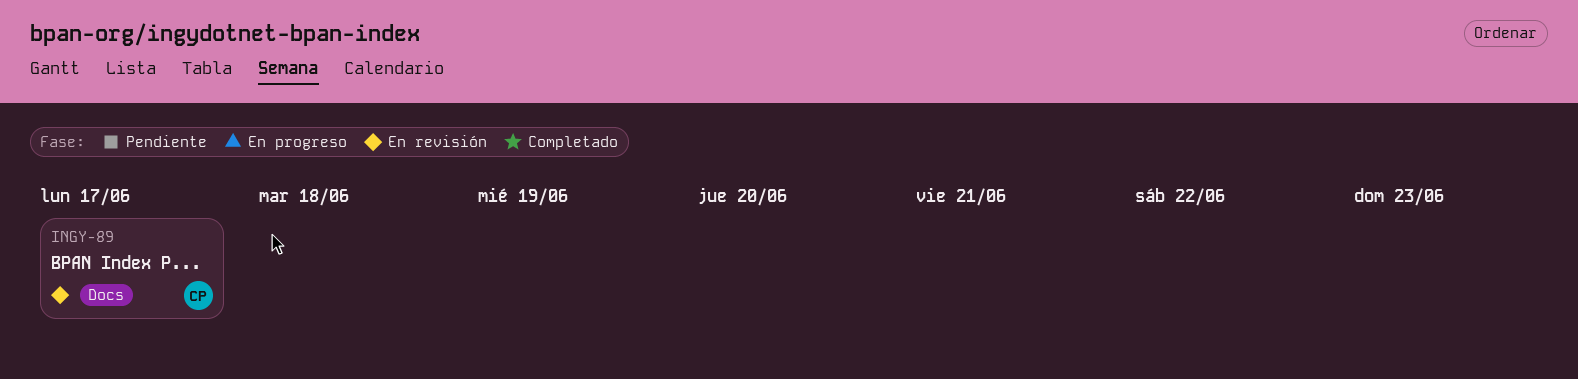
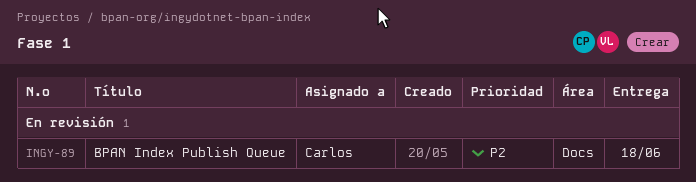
INGY-89, due: Jun 17 -> Jun 18

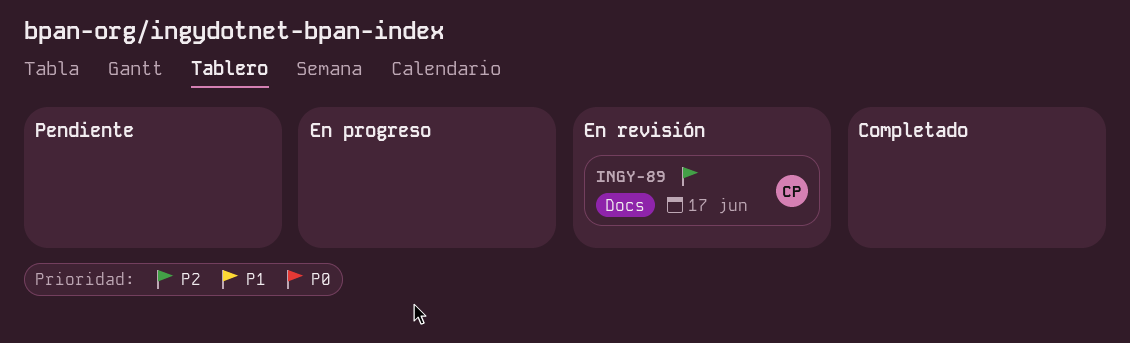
INGY-89, due: Jun 18 -> Jun 17

